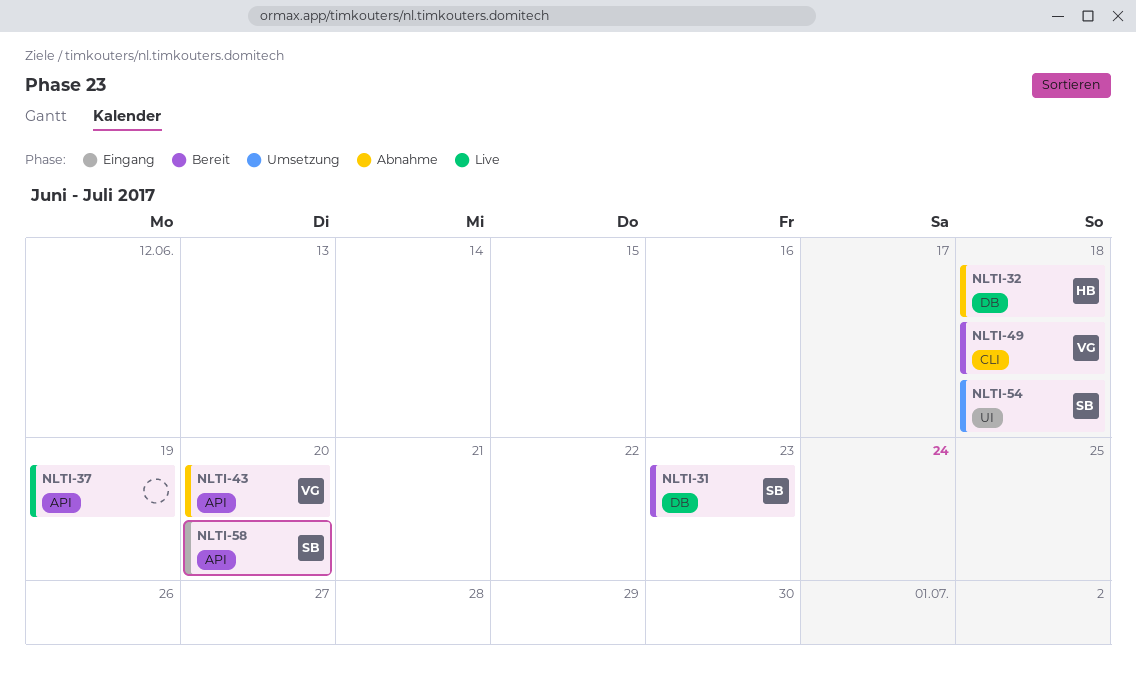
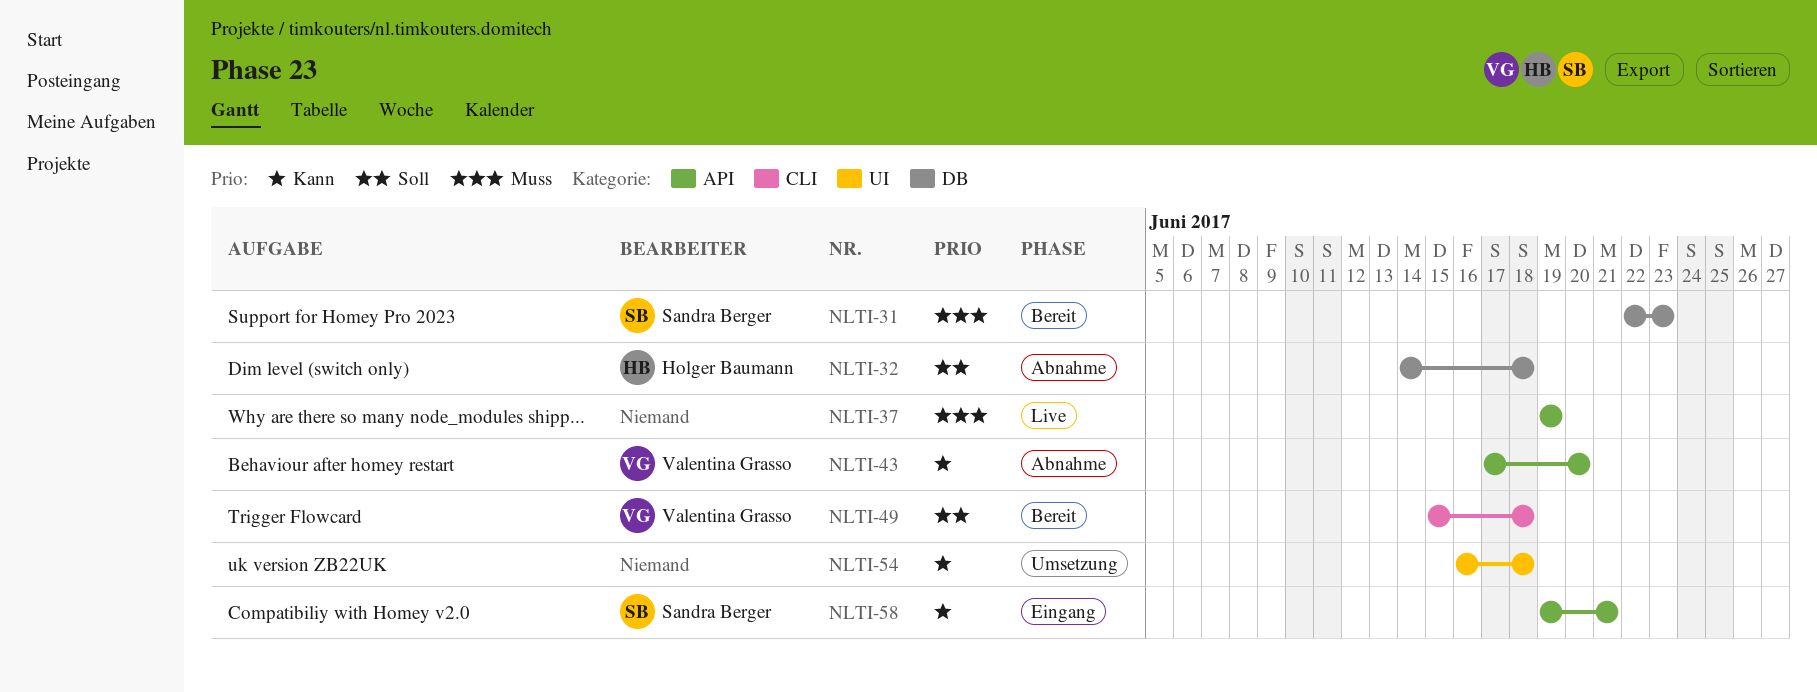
NLTI-54, owner: Sandra Berger -> none
NLTI-58, due: Jun 20 -> Jun 21

